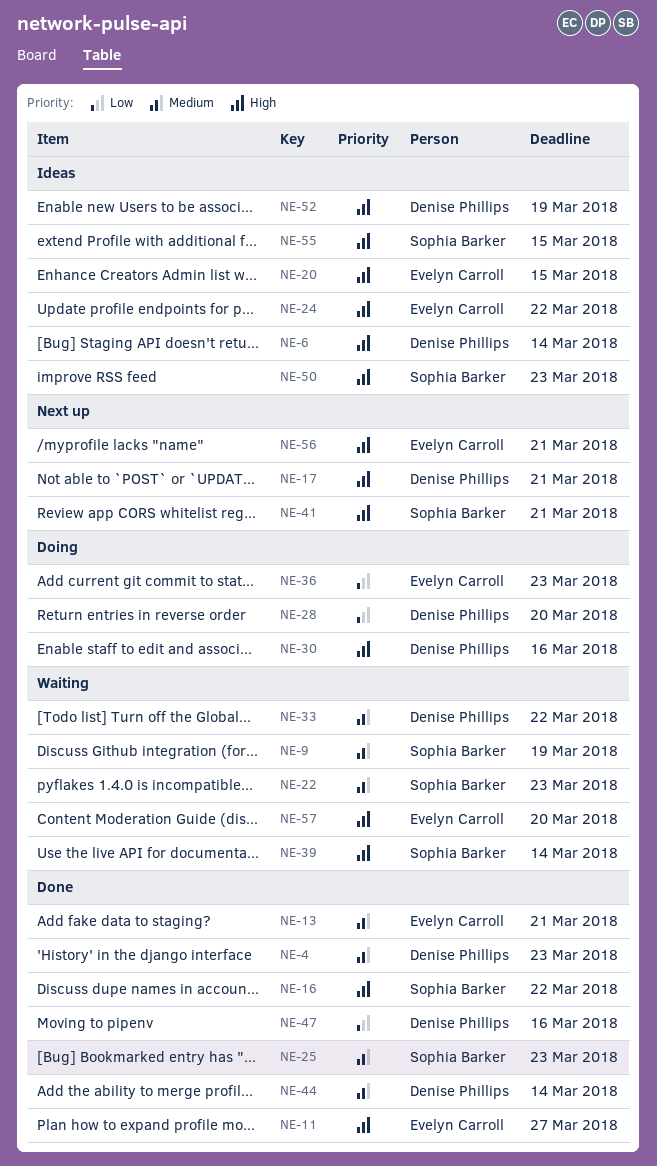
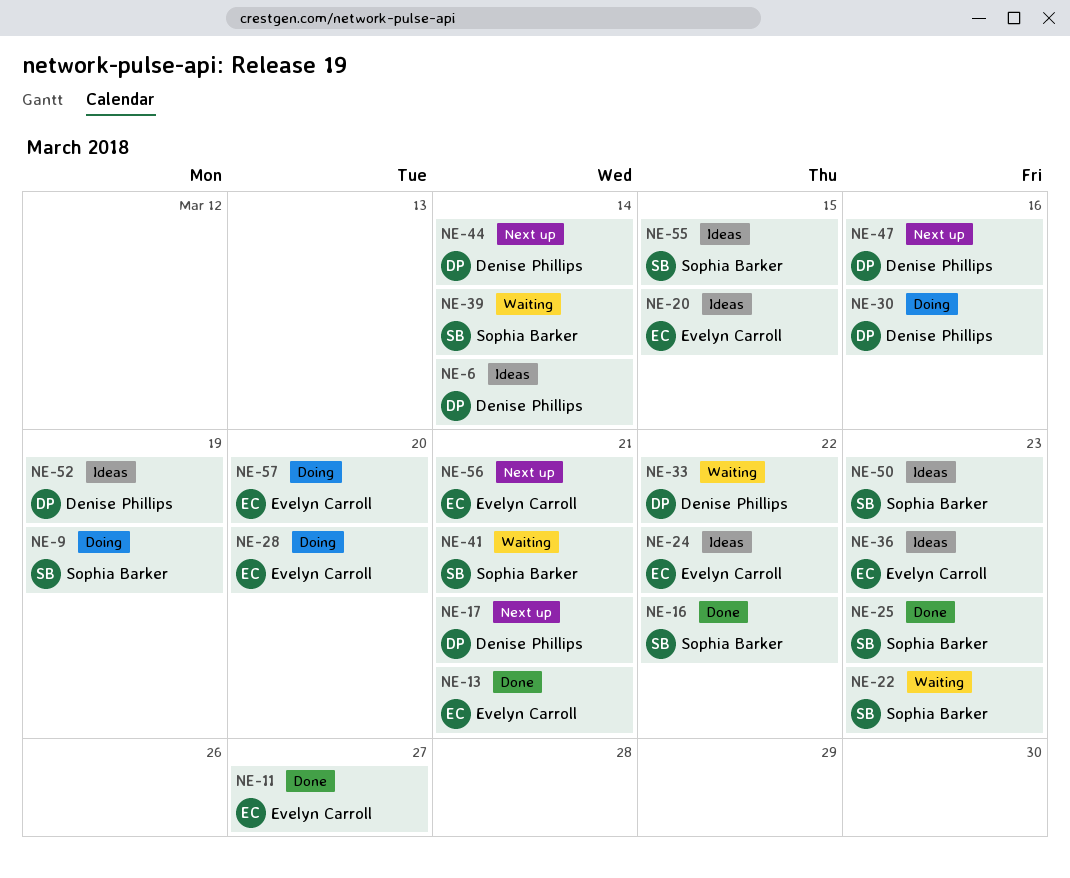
NE-4: present -> none
NE-9, status: Waiting -> Doing
NE-28, owner: Denise Phillips -> Evelyn Carroll
NE-36, status: Doing -> Ideas
NE-41, status: Next up -> Waiting
NE-44, status: Done -> Next up
NE-47, status: Done -> Next up
NE-57, status: Waiting -> Doing

